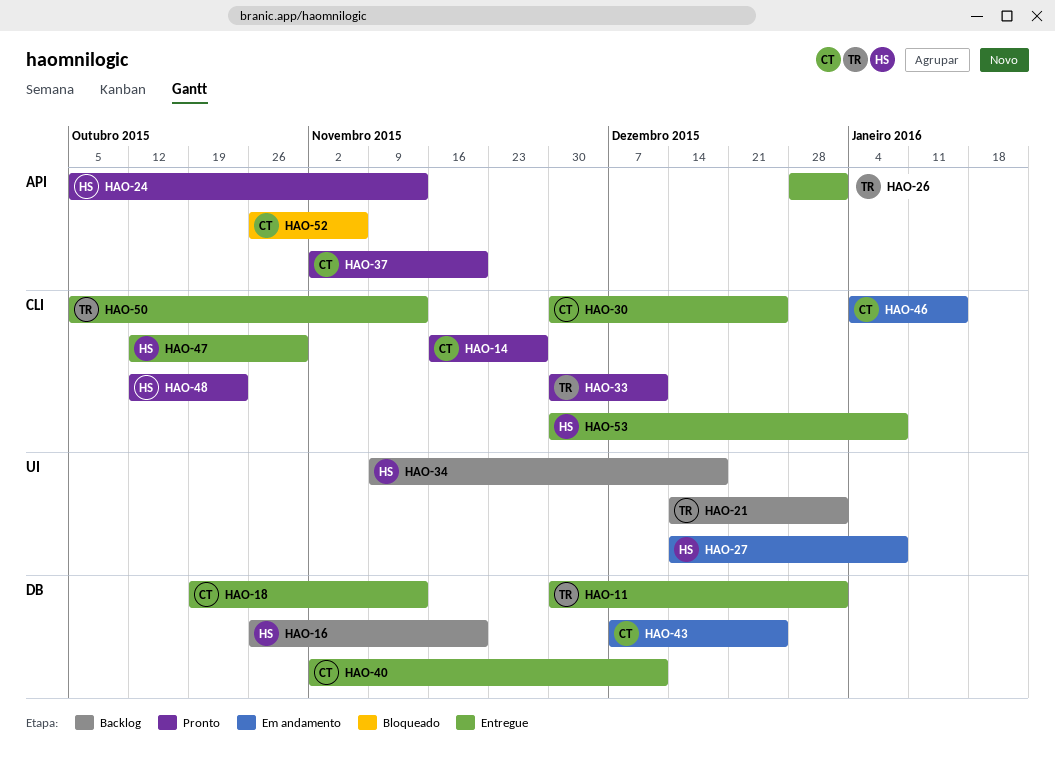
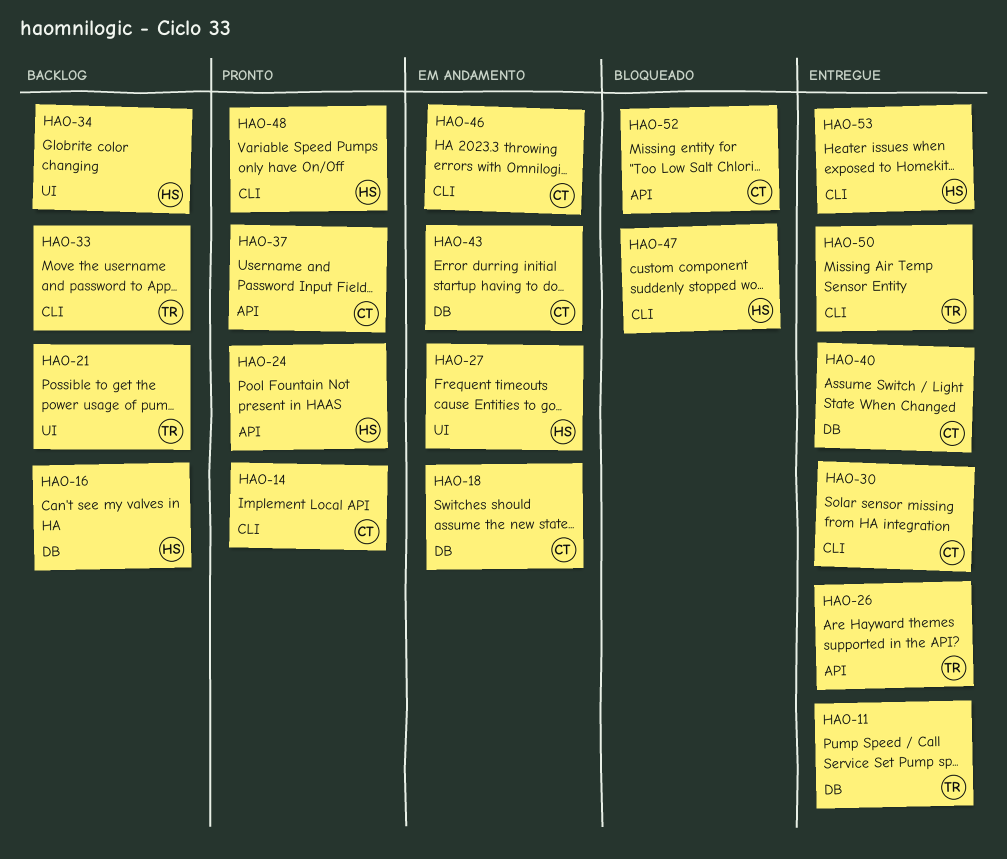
HAO-18, status: Entregue -> Em andamento
HAO-33, status: Pronto -> Backlog
HAO-47, status: Entregue -> Bloqueado

